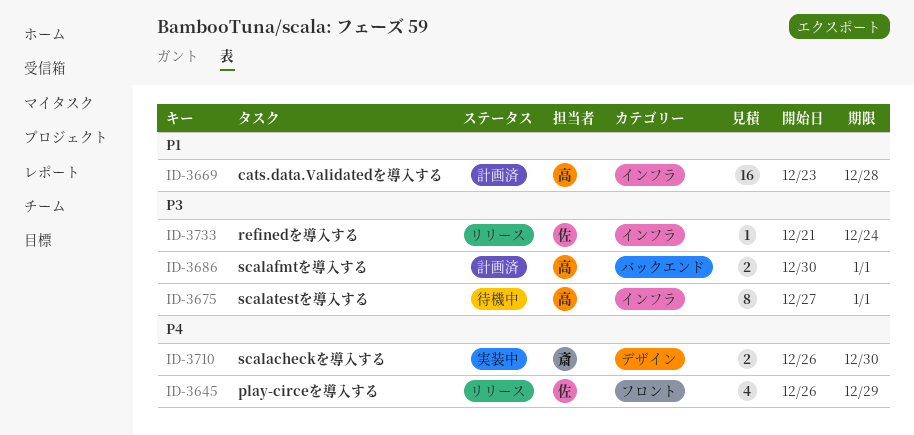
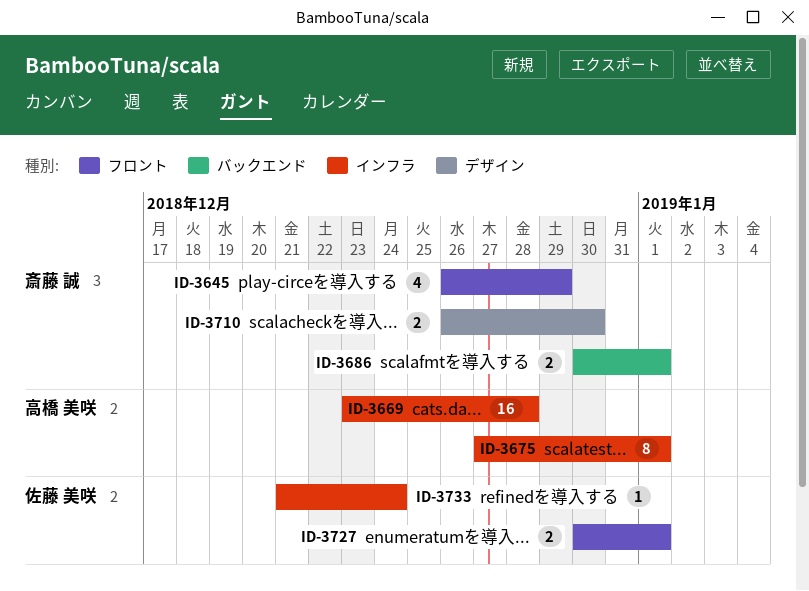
ID-3645, owner: 佐藤 美咲 -> 斎藤 誠
ID-3686, owner: 高橋 美咲 -> 斎藤 誠
ID-3727: none -> present

